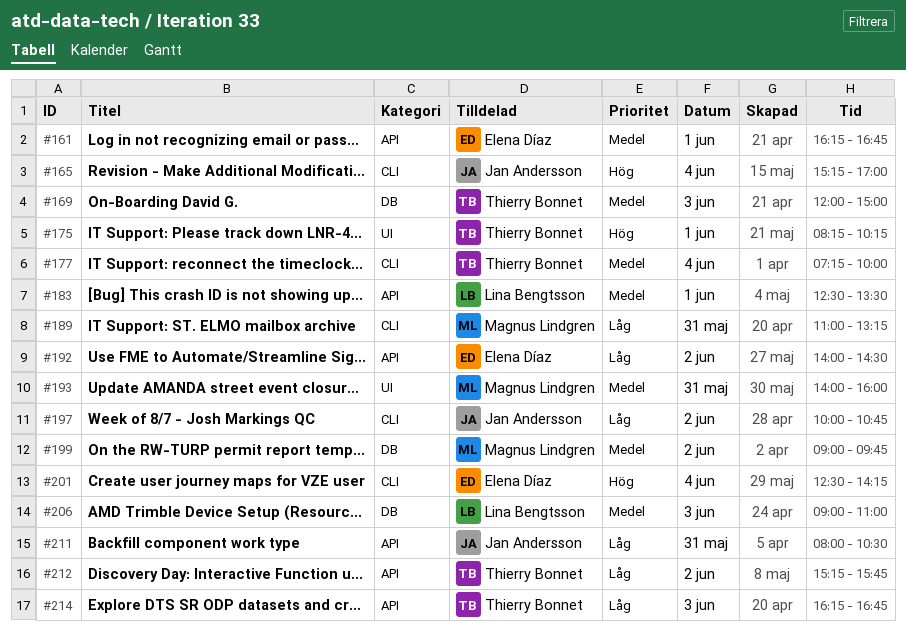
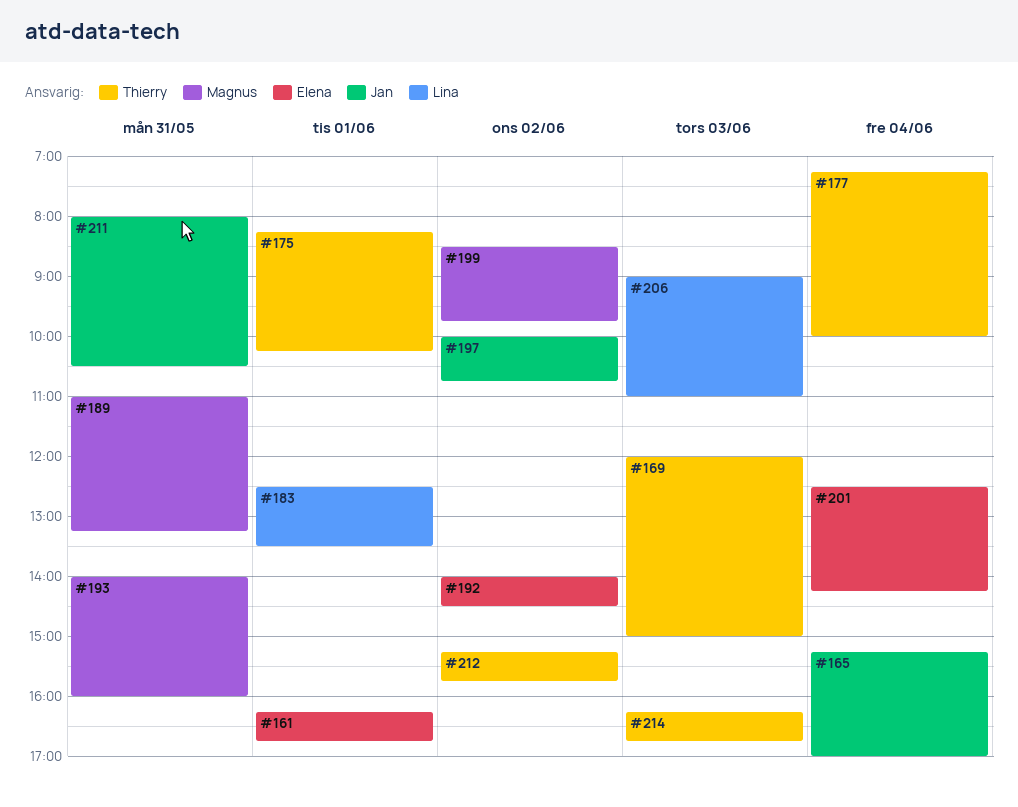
#199, begins: 09:00 -> 08:30

